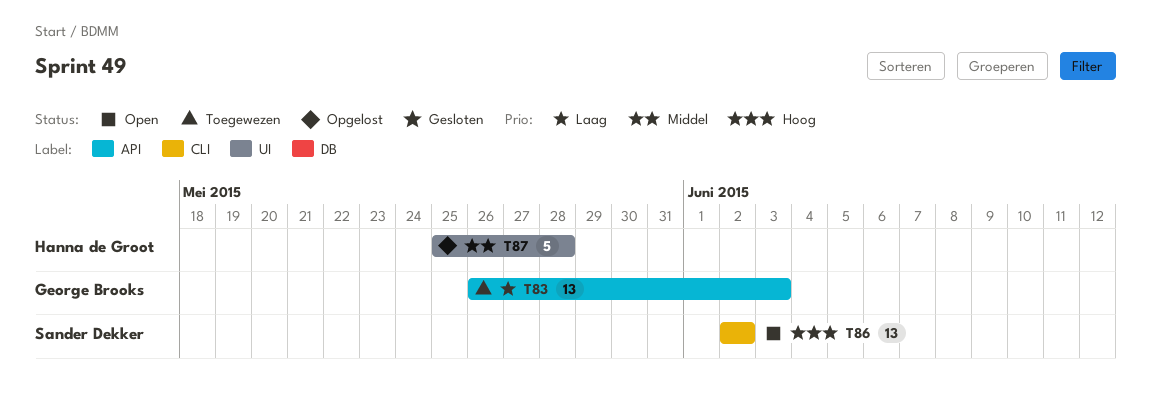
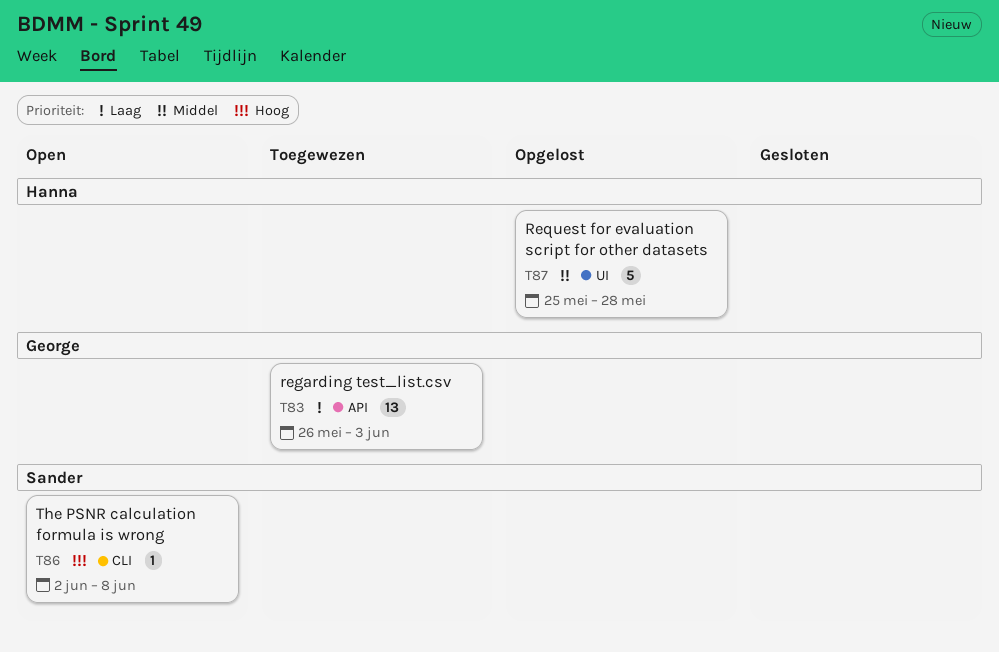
T86, estimate: 13 -> 1
T86, due: Jun 2 -> Jun 8

